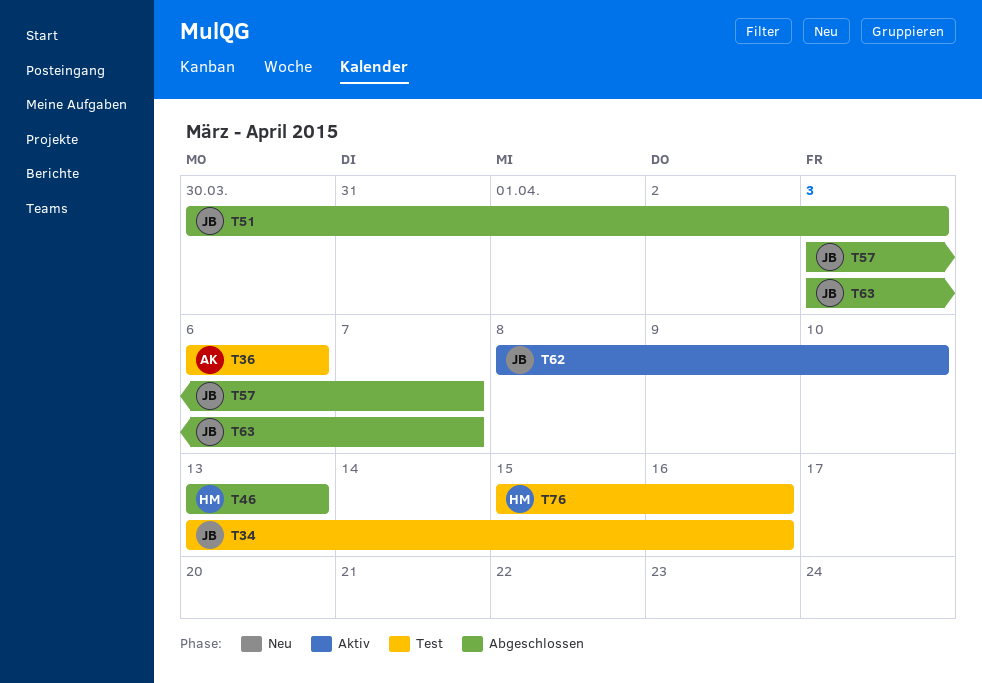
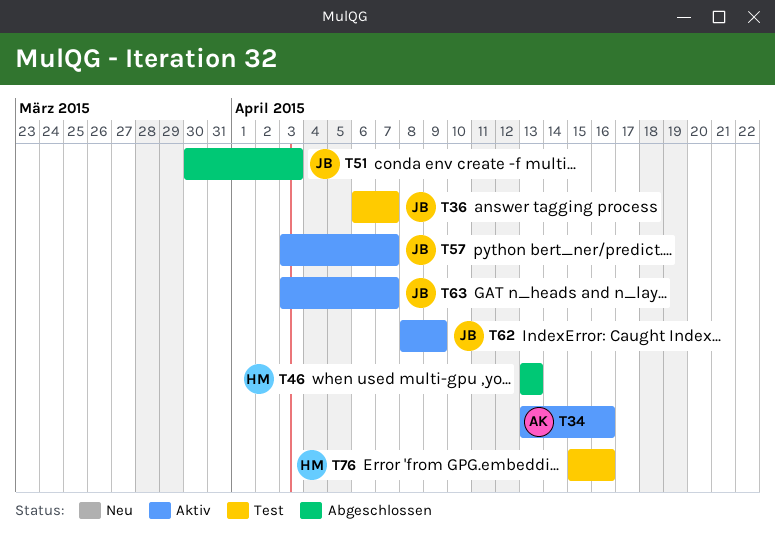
T34, status: Test -> Aktiv
T34, owner: JB -> AK
T36, owner: AK -> JB
T36, due: Apr 6 -> Apr 7
T57, status: Abgeschlossen -> Aktiv
T62, due: Apr 10 -> Apr 9
T63, status: Abgeschlossen -> Aktiv

